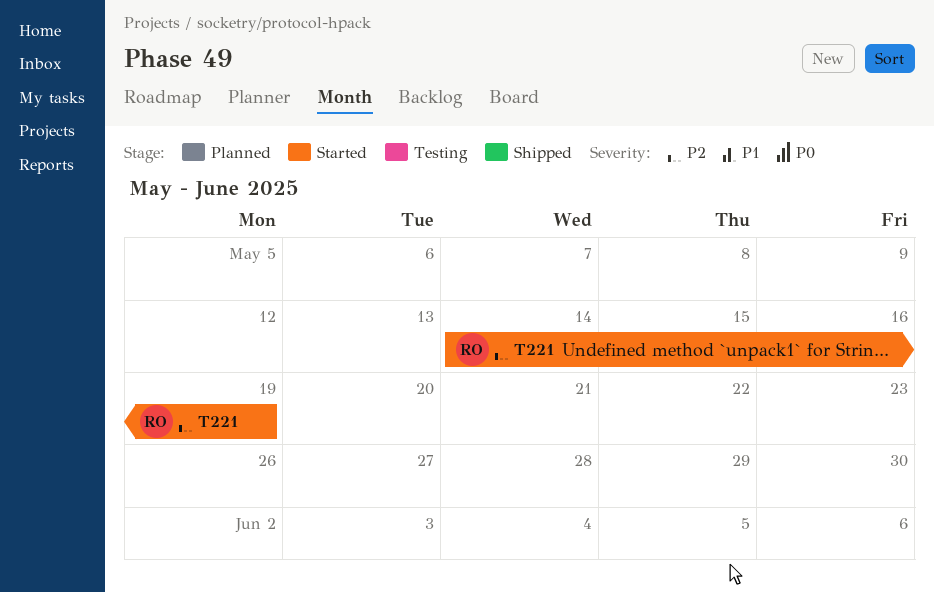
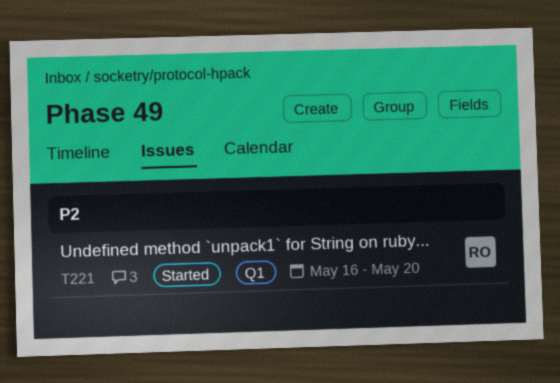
T221, start: May 14 -> May 16
T221, due: May 19 -> May 20

